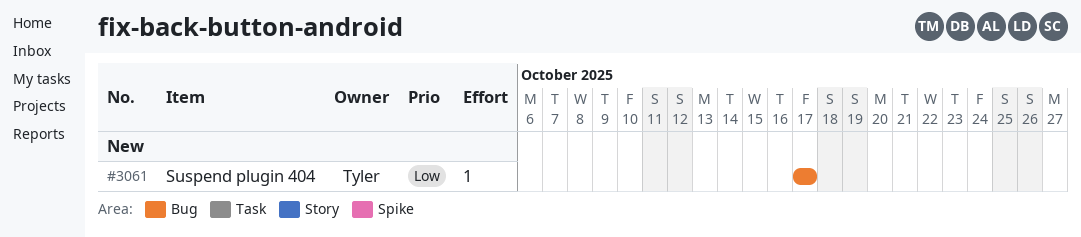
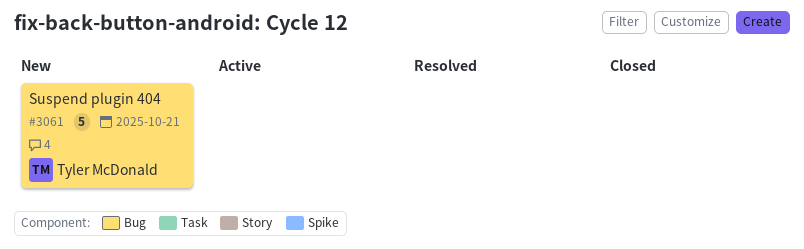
#3061, estimate: 1 -> 5
#3061, due: Oct 17 -> Oct 21

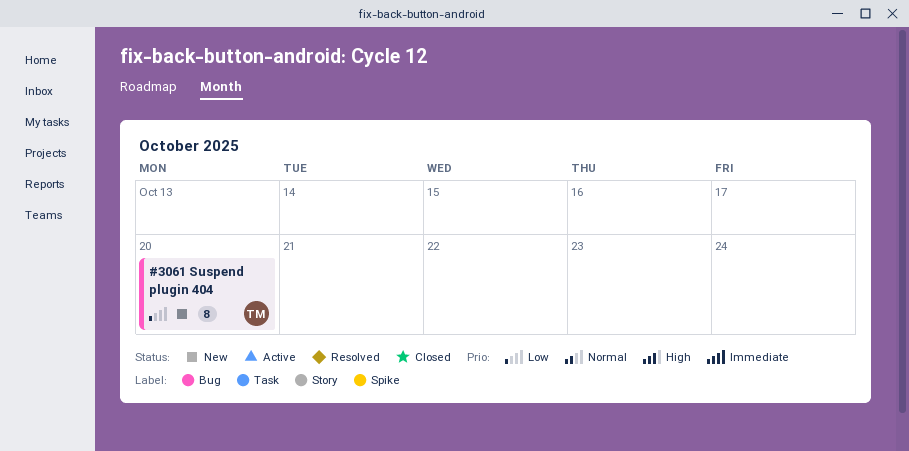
#3061, estimate: 5 -> 8
#3061, due: Oct 21 -> Oct 20

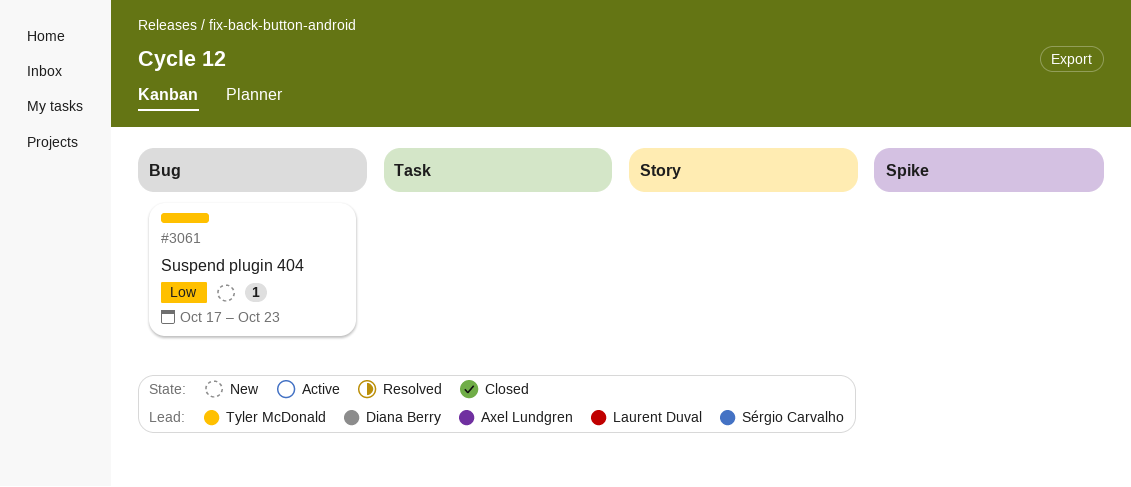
#3061, estimate: 8 -> 1
#3061, due: Oct 20 -> Oct 23

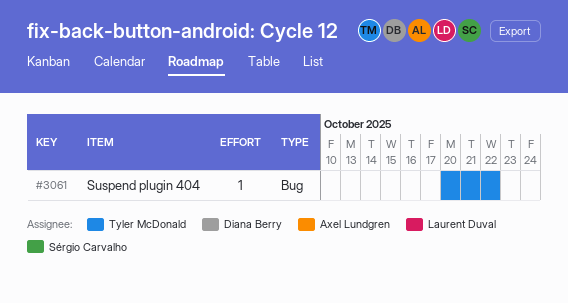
#3061, start: Oct 17 -> Oct 20
#3061, due: Oct 23 -> Oct 22

